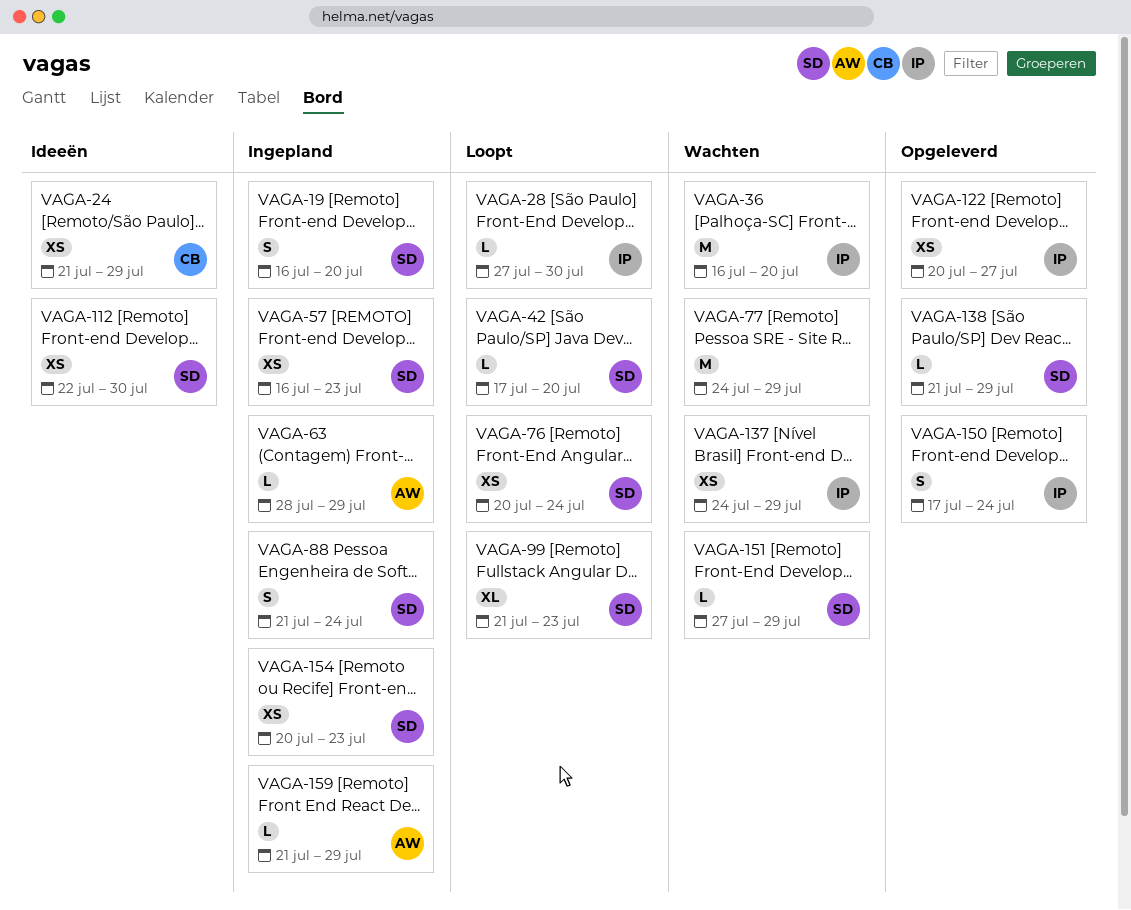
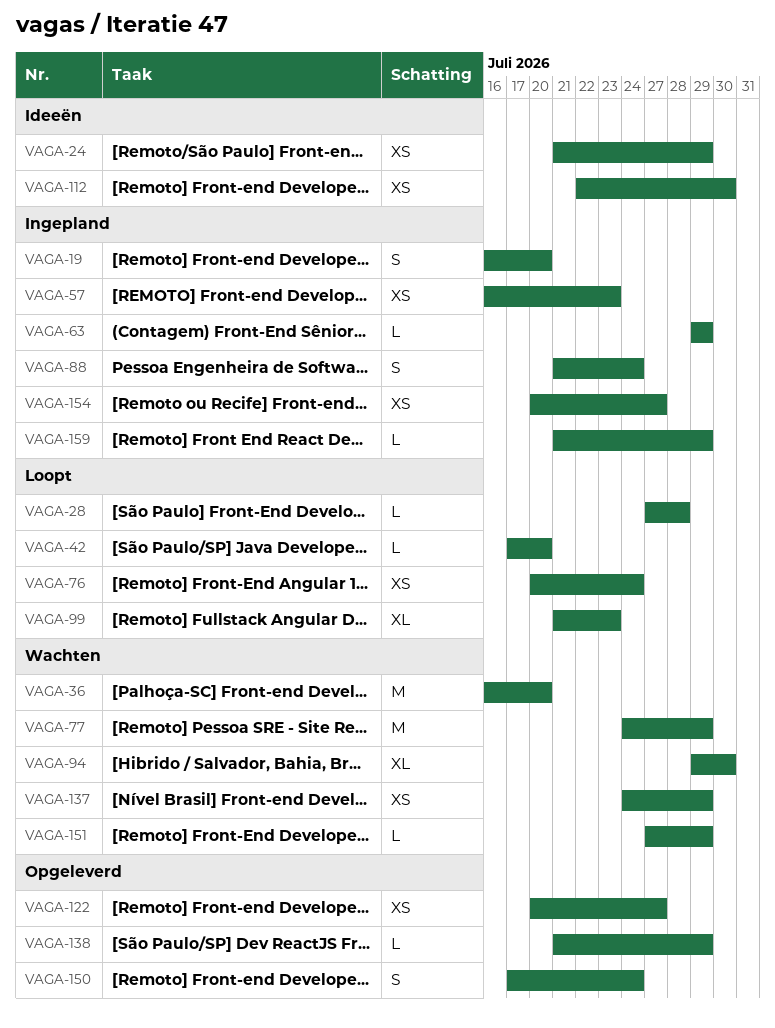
VAGA-28, due: Jul 30 -> Jul 28
VAGA-63, start: Jul 28 -> Jul 29
VAGA-94: none -> present
VAGA-154, due: Jul 23 -> Jul 27

